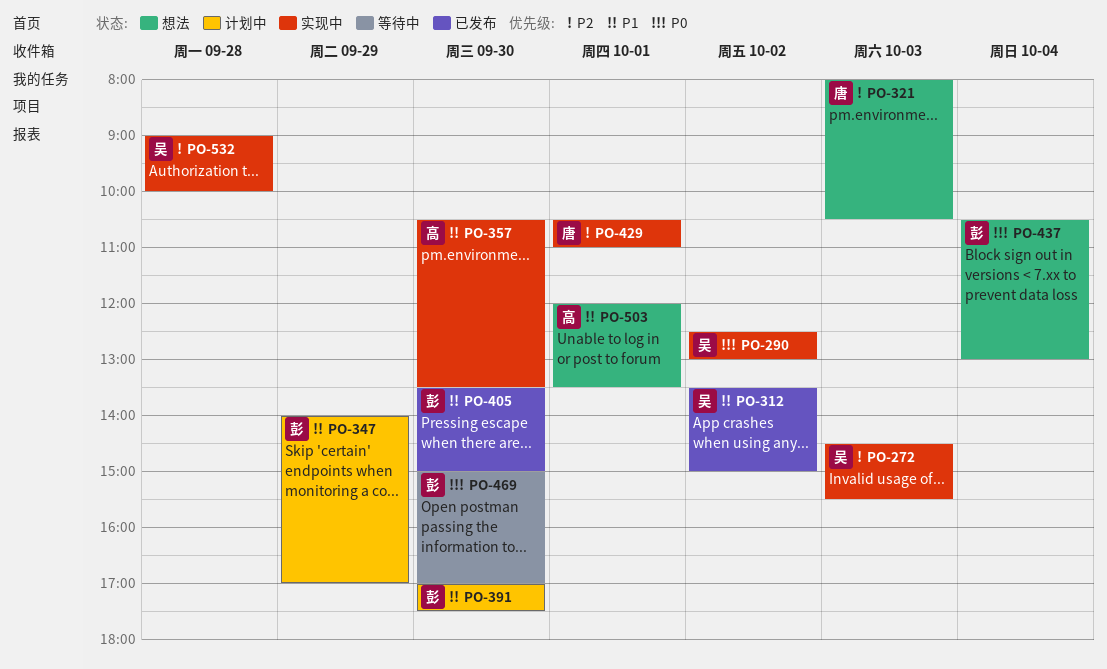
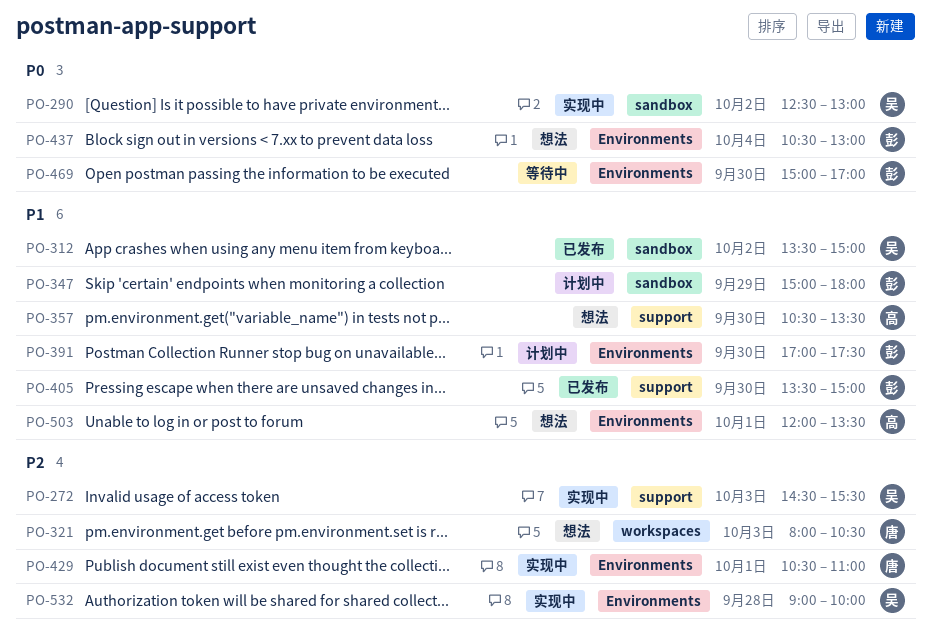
PO-347, begins: 14:00 -> 15:00
PO-347, ends: 17:00 -> 18:00
PO-357, status: 实现中 -> 想法

